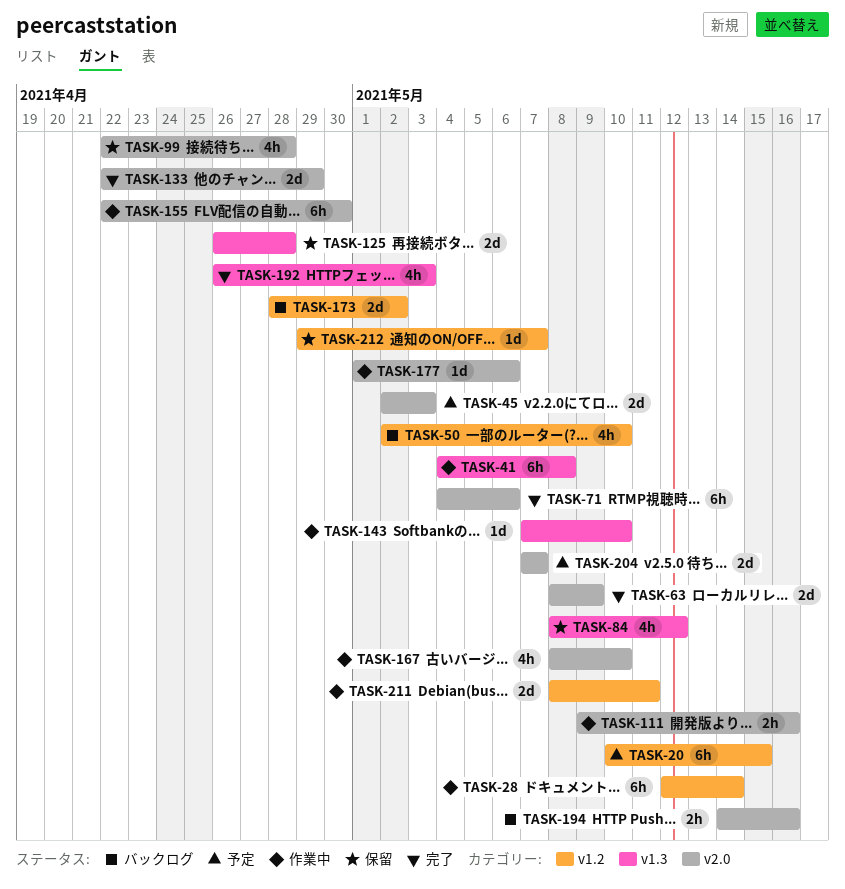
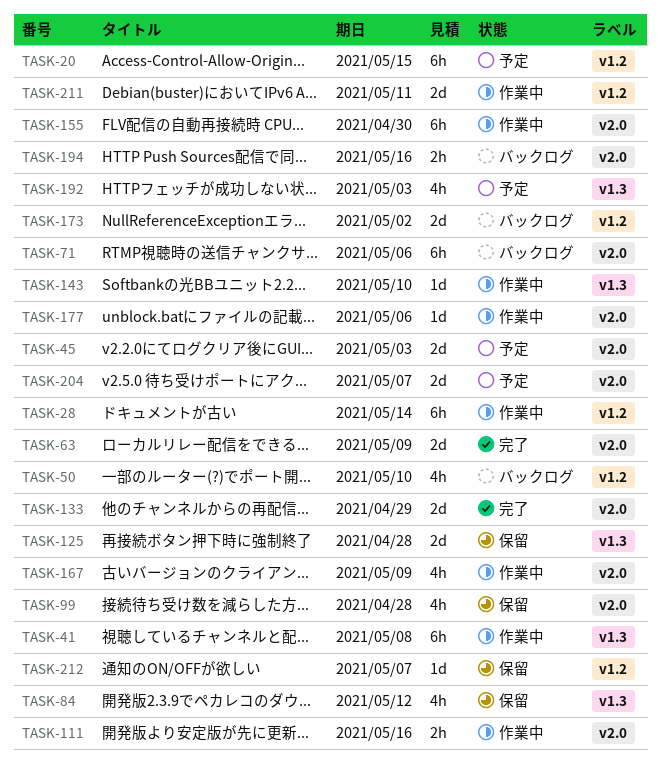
TASK-71, status: 完了 -> バックログ
TASK-167, due: May 10 -> May 9
TASK-192, status: 完了 -> 予定

